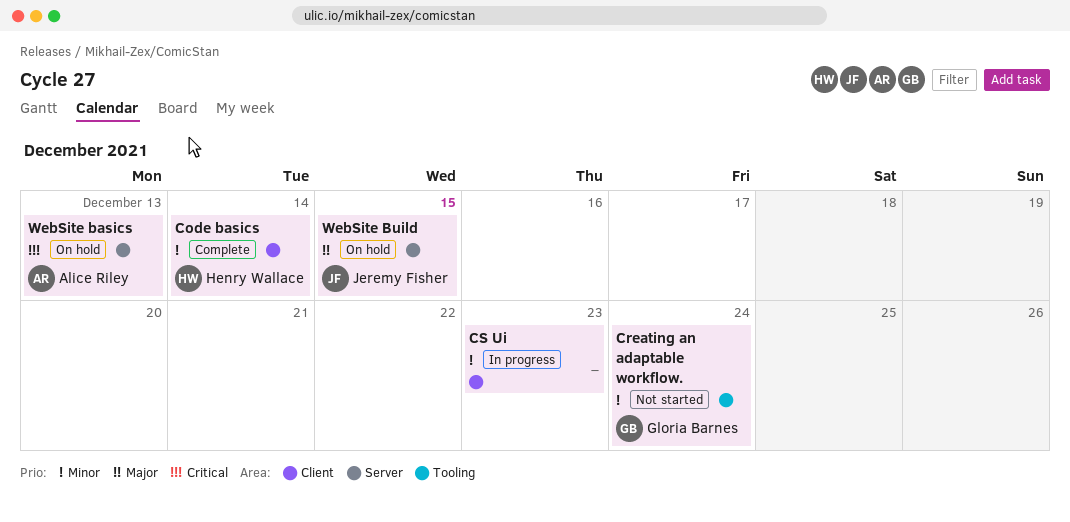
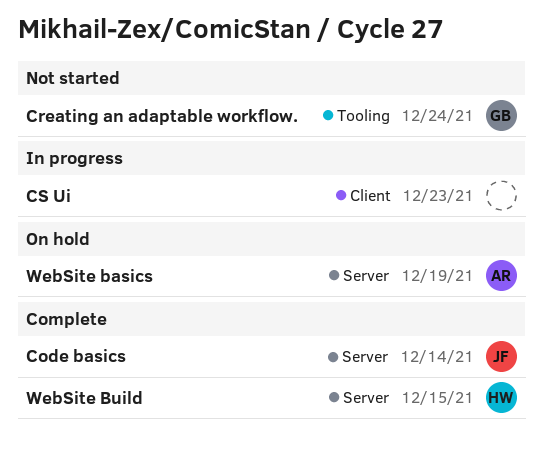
Code basics, owner: Henry Wallace -> Jeremy Fisher
Code basics, label: Client -> Server
WebSite basics, due: Dec 13 -> Dec 19
WebSite Build, status: On hold -> Complete
WebSite Build, owner: Jeremy Fisher -> Henry Wallace

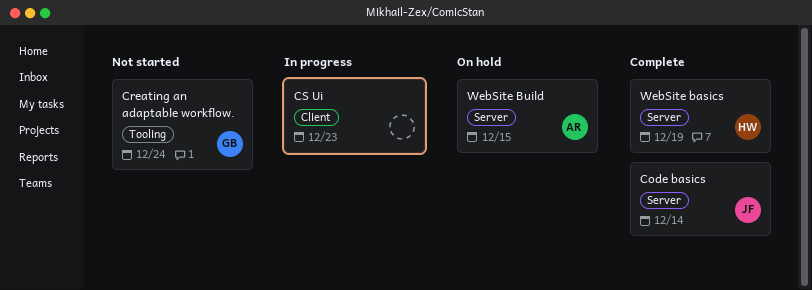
WebSite basics, status: On hold -> Complete
WebSite basics, owner: AR -> HW
WebSite Build, status: Complete -> On hold
WebSite Build, owner: HW -> AR

